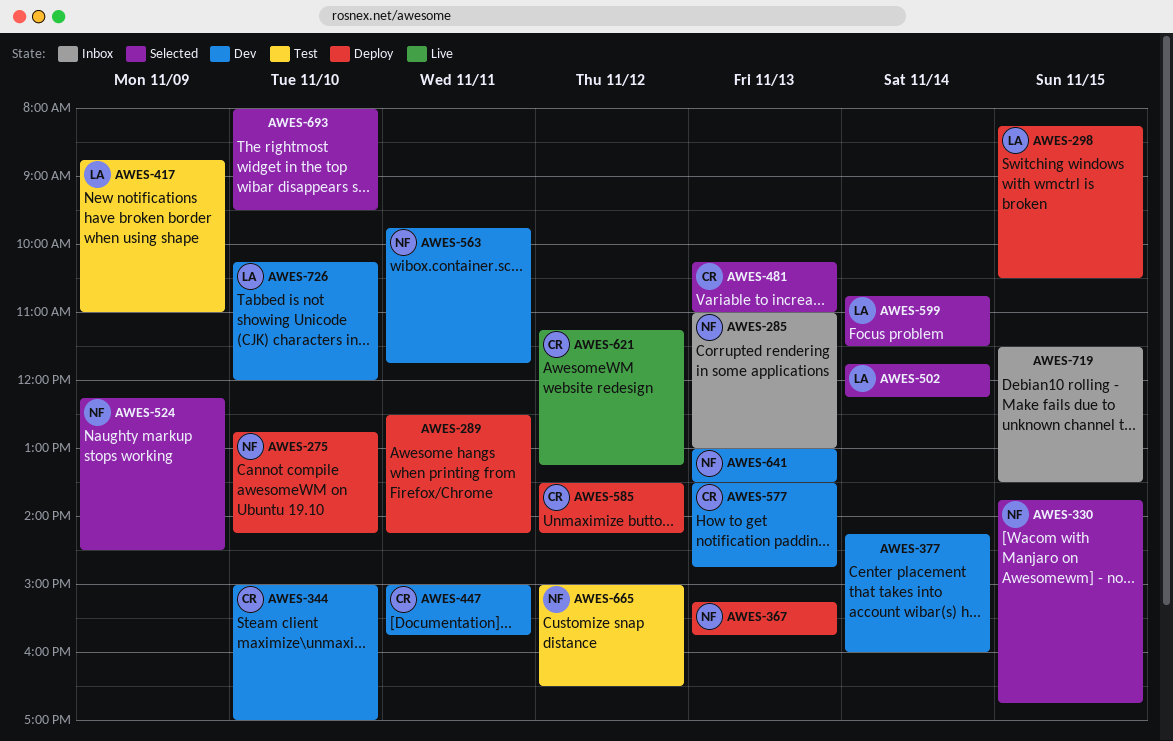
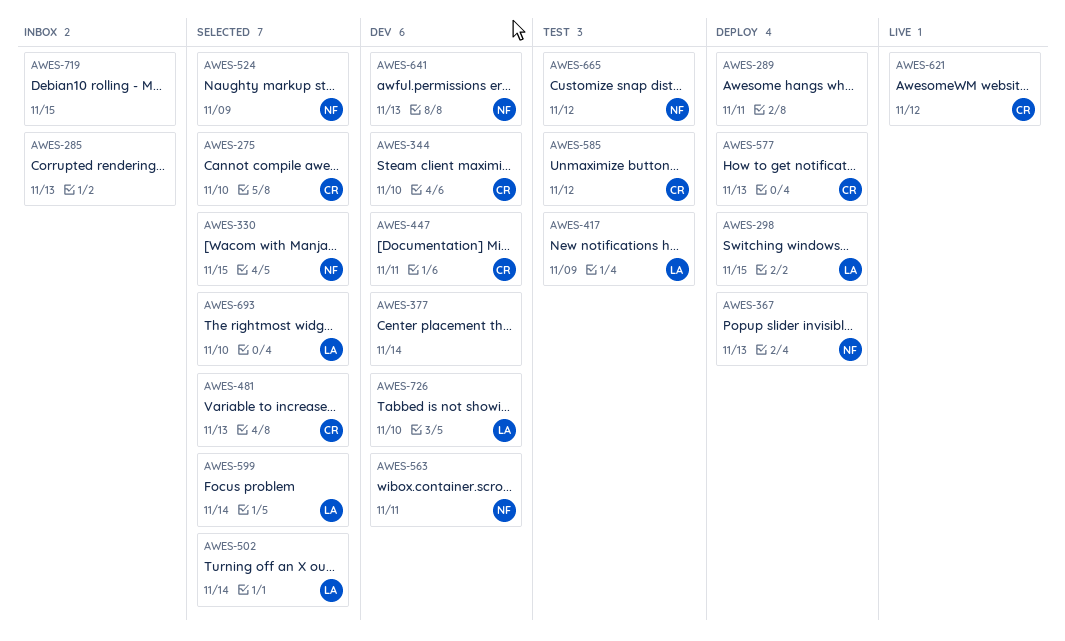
AWES-275, status: Deploy -> Selected
AWES-275, owner: NF -> CR
AWES-285, owner: NF -> none
AWES-577, status: Dev -> Deploy
AWES-585, status: Deploy -> Test
AWES-693, owner: none -> LA

